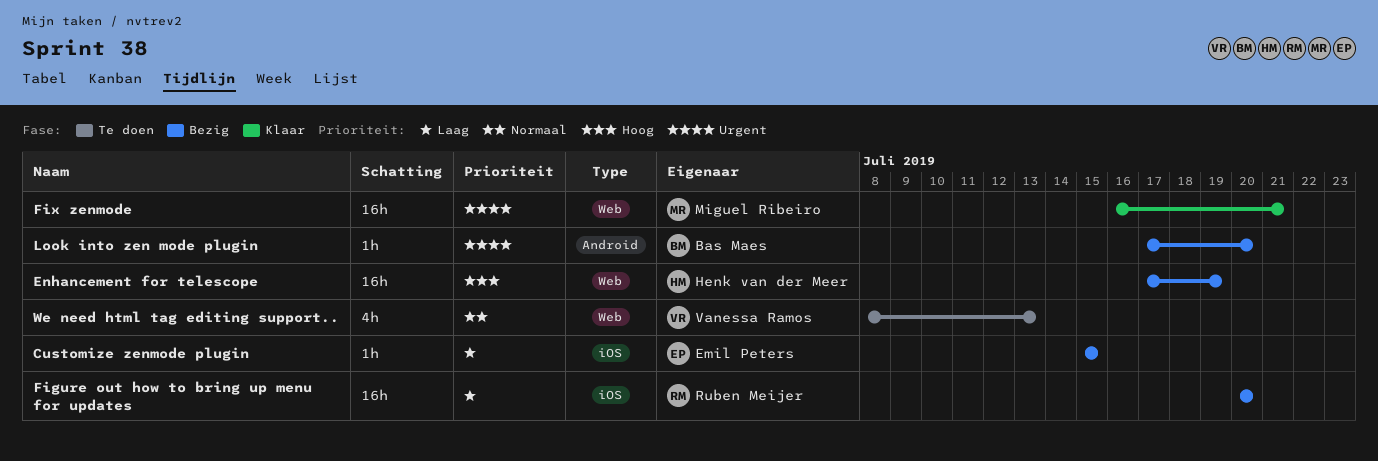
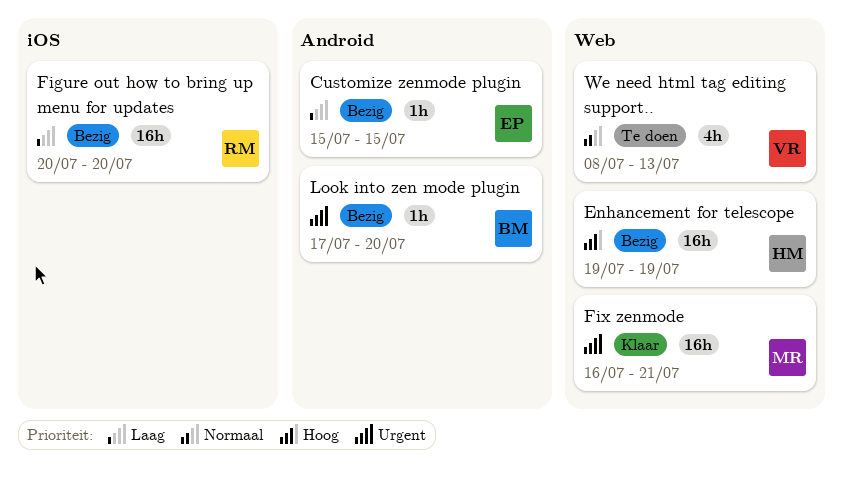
Customize zenmode plugin, label: iOS -> Android
Enhancement for telescope, start: Jul 17 -> Jul 19

